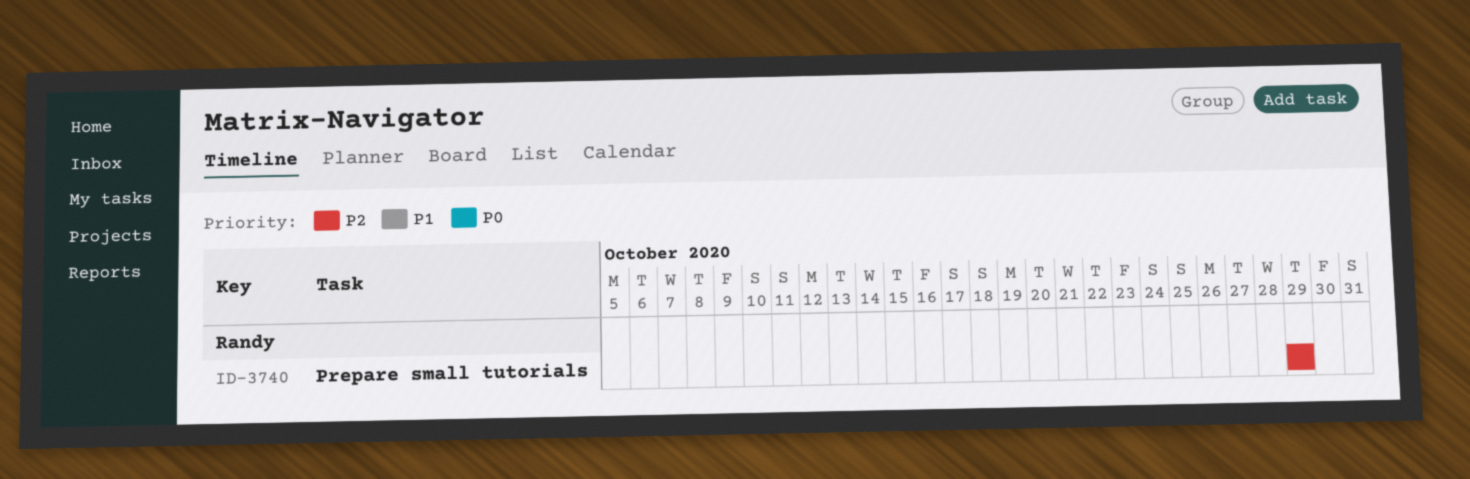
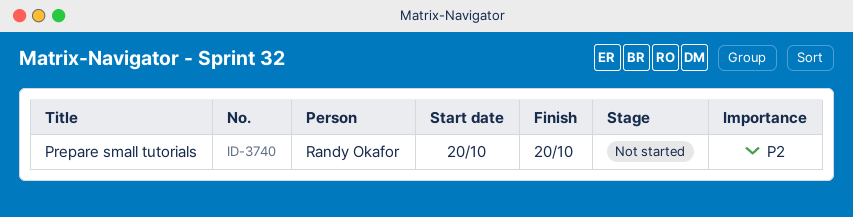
ID-3740, start: Oct 29 -> Oct 20
ID-3740, due: Oct 29 -> Oct 20

